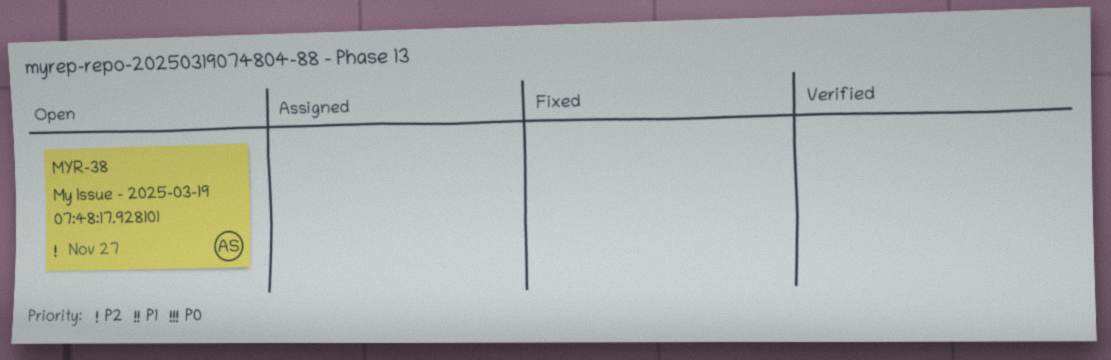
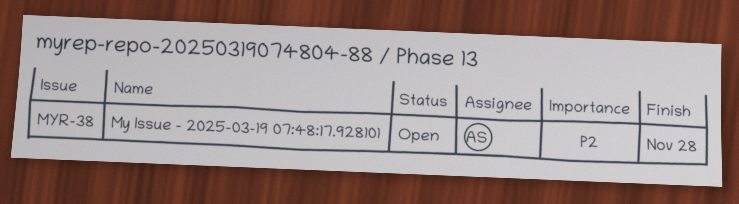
MYR-38, due: Nov 27 -> Nov 28

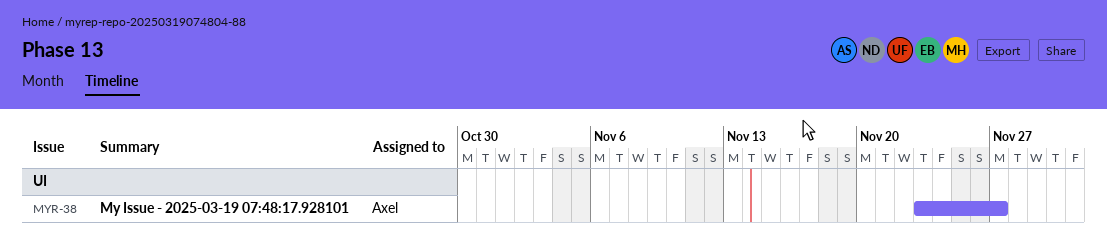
MYR-38, due: Nov 28 -> Nov 27

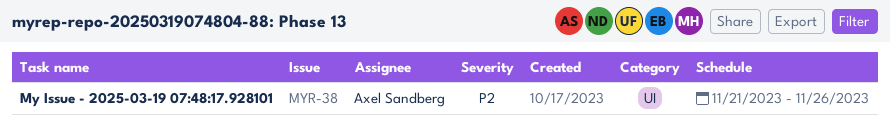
MYR-38, start: Nov 23 -> Nov 21
MYR-38, due: Nov 27 -> Nov 26

